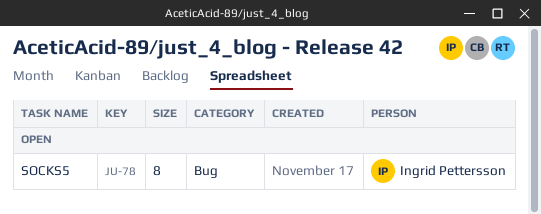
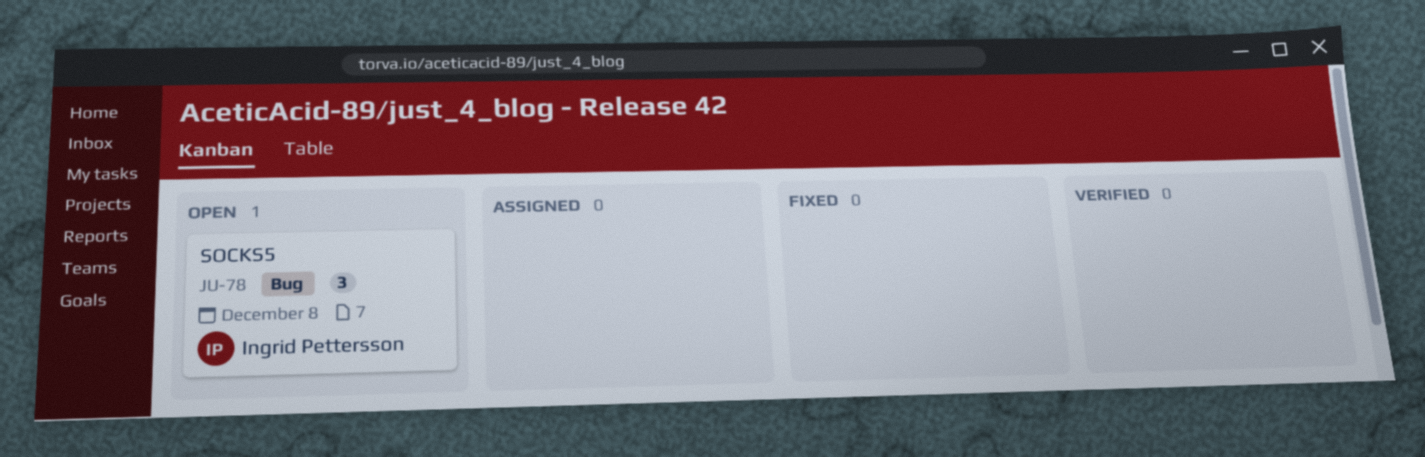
JU-78, estimate: 8 -> 3

